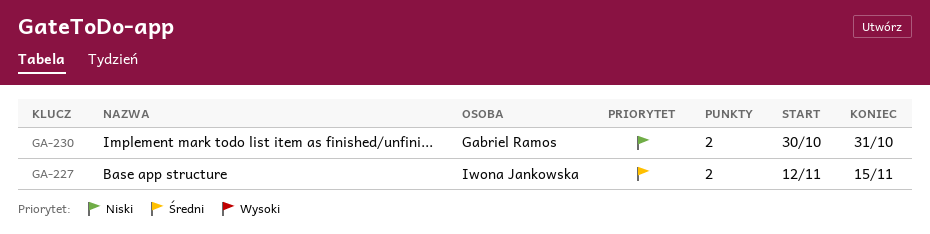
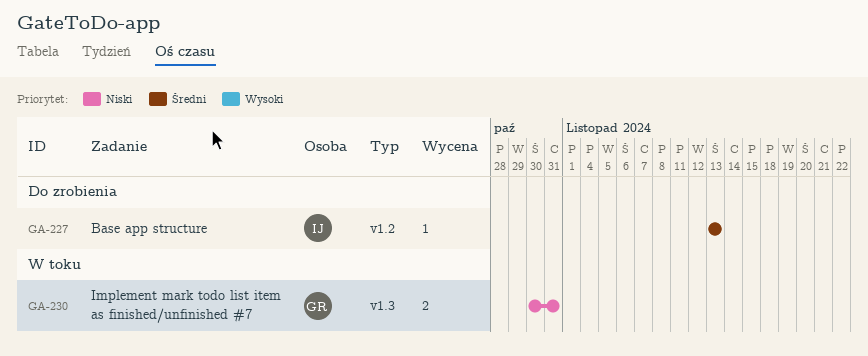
GA-227, estimate: 2 -> 1
GA-227, start: Nov 12 -> Nov 13
GA-227, due: Nov 15 -> Nov 13

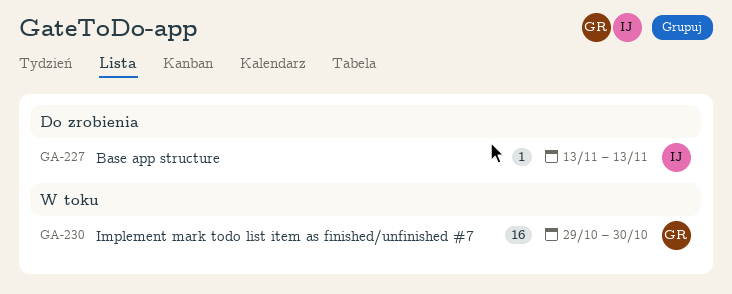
GA-230, estimate: 2 -> 16
GA-230, start: Oct 30 -> Oct 29
GA-230, due: Oct 31 -> Oct 30

